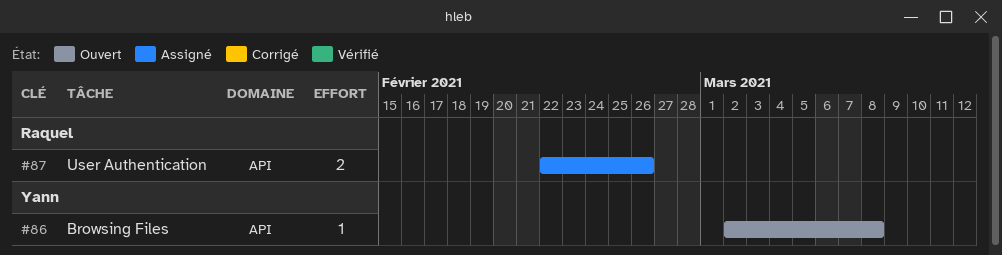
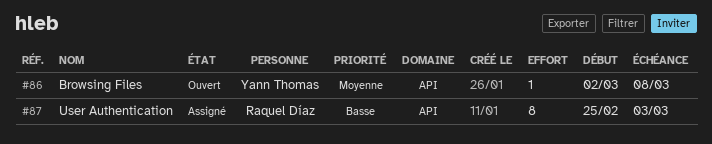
#87, estimate: 2 -> 8
#87, start: Feb 22 -> Feb 25
#87, due: Feb 26 -> Mar 3

